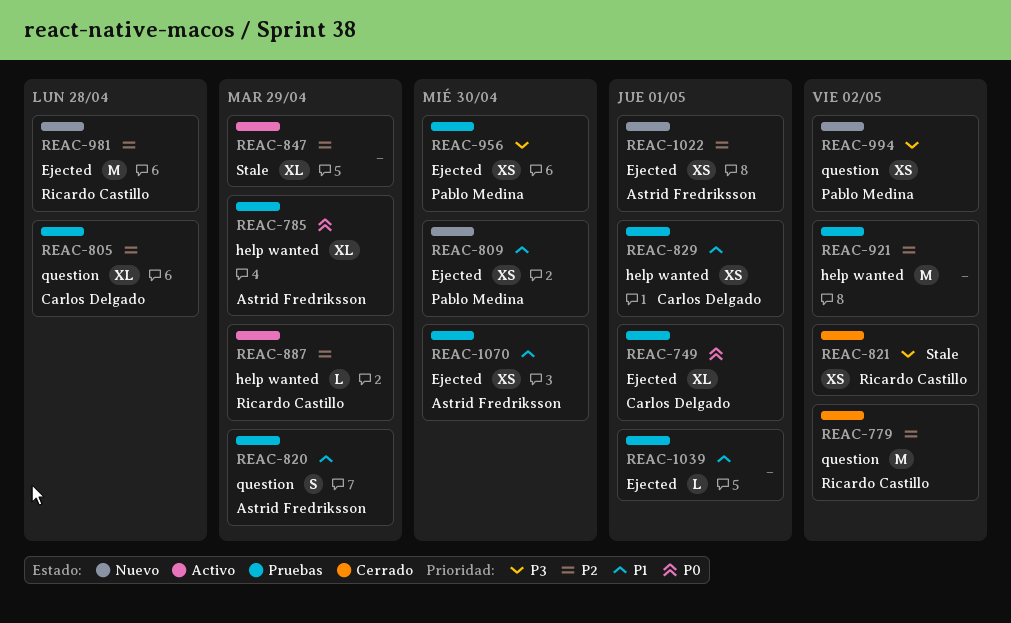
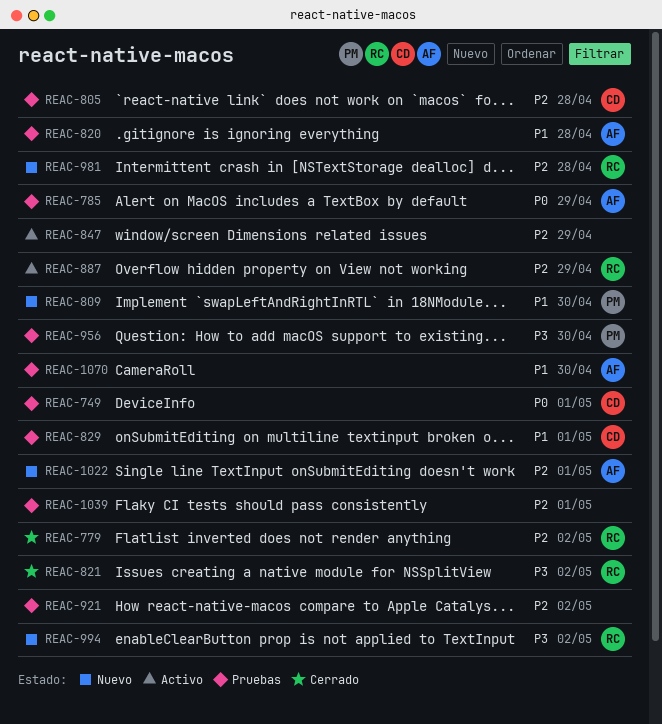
REAC-820, due: Apr 29 -> Apr 28
REAC-994, owner: Pablo Medina -> Ricardo Castillo
REAC-1039, priority: P1 -> P2

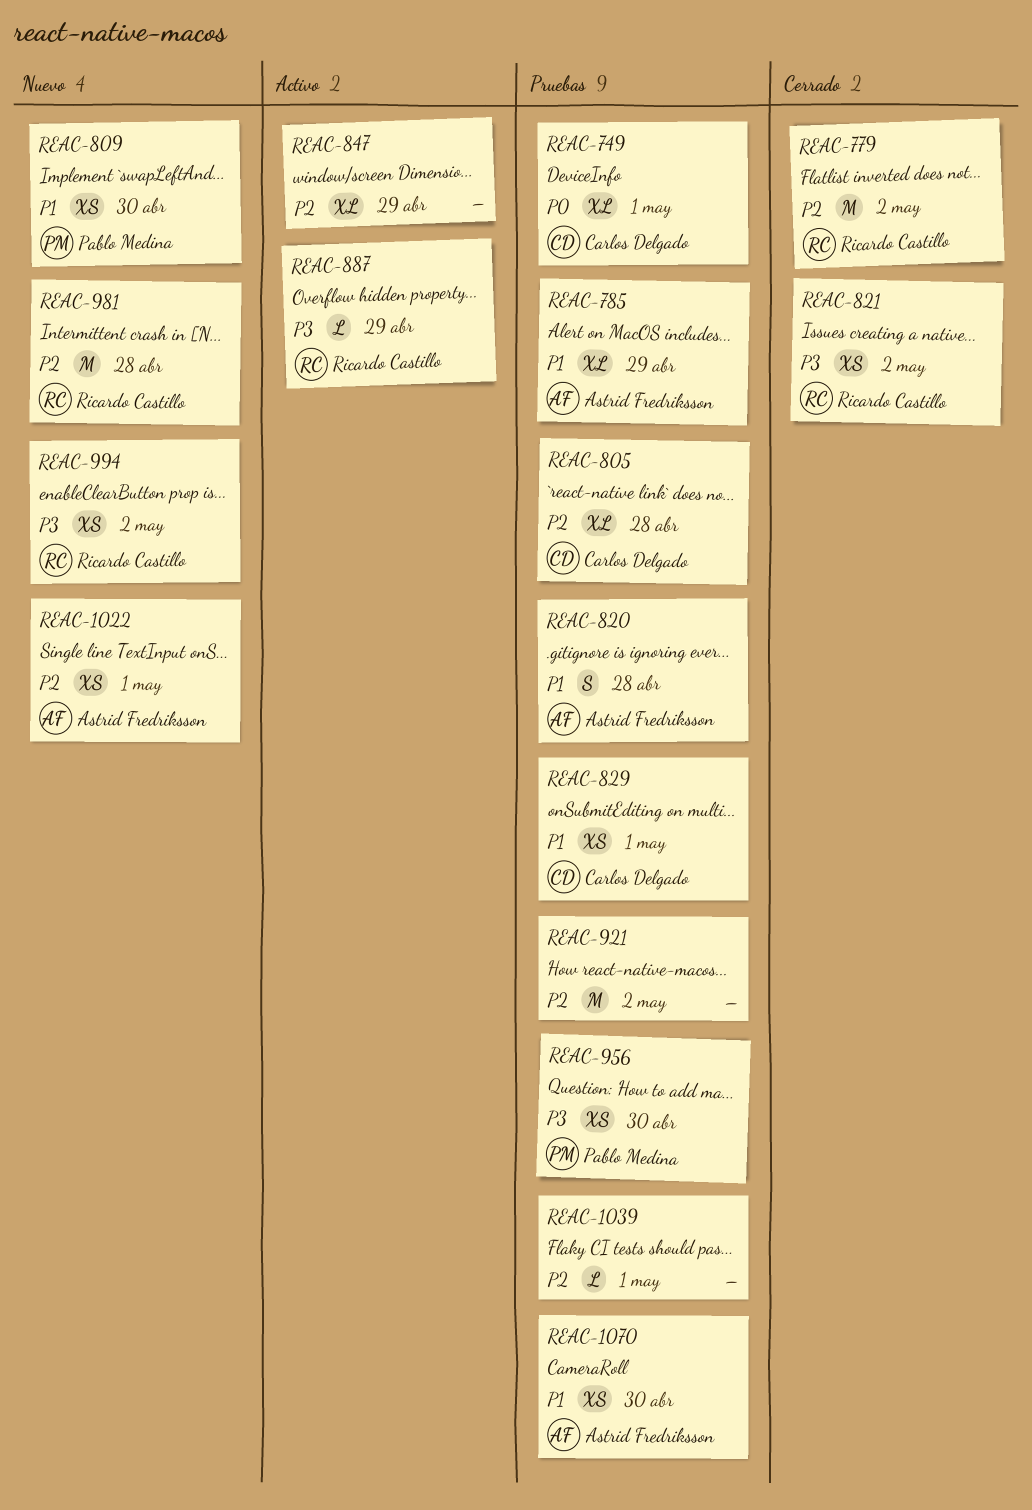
REAC-785, priority: P0 -> P1
REAC-887, priority: P2 -> P3

